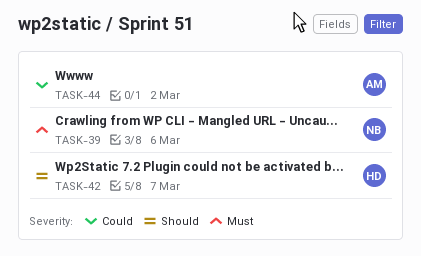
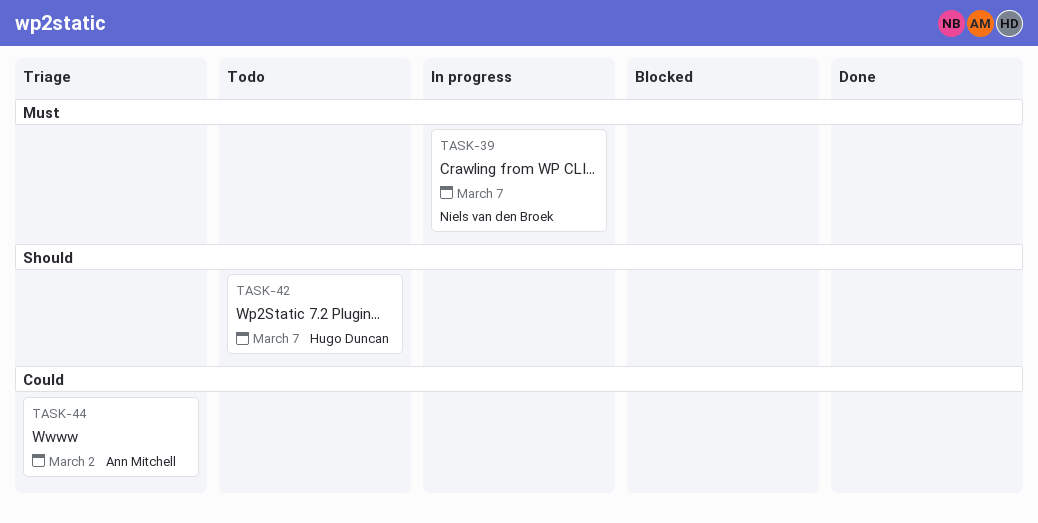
TASK-39, due: Mar 6 -> Mar 7

